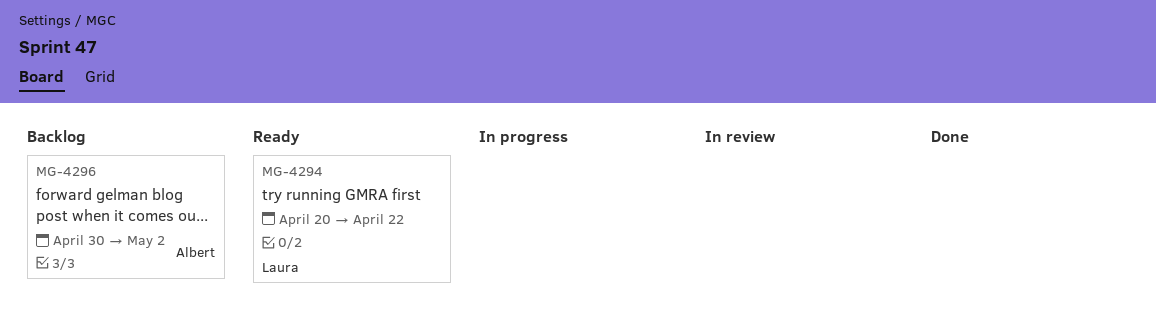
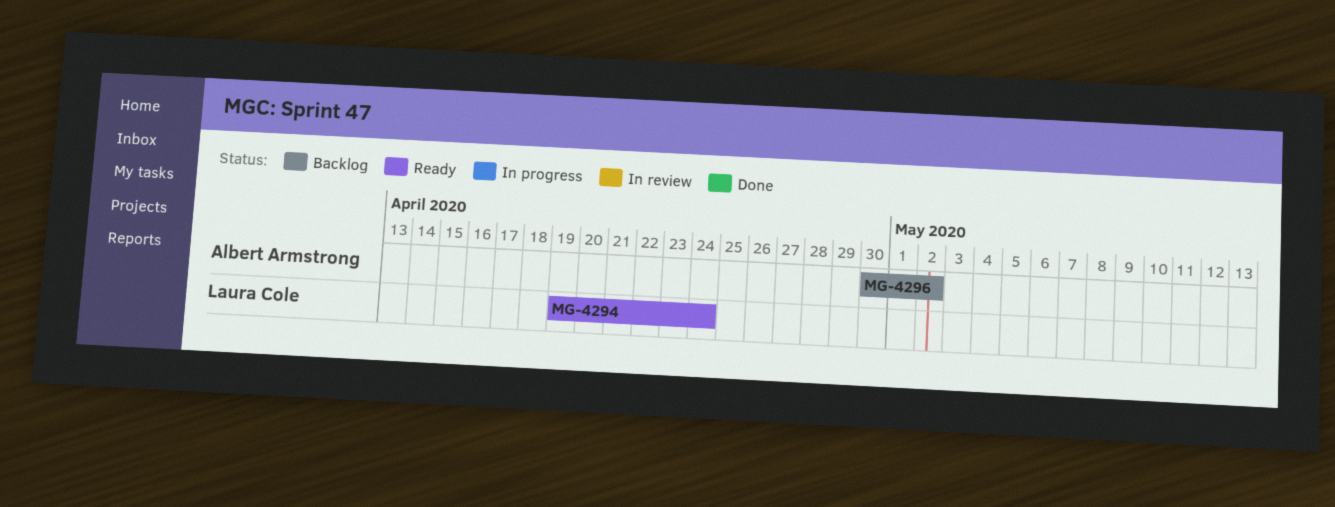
MG-4294, start: Apr 20 -> Apr 19
MG-4294, due: Apr 22 -> Apr 24

